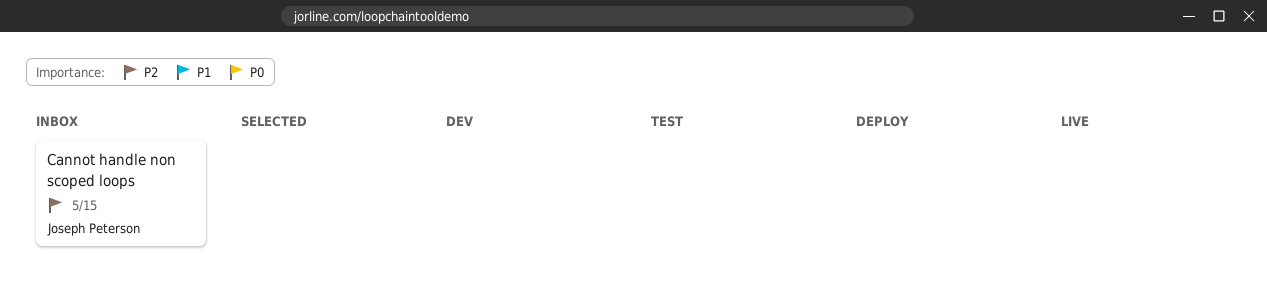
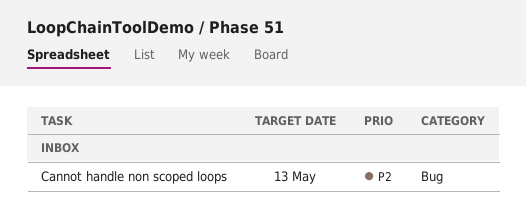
Cannot handle non scoped loops, due: May 15 -> May 13

